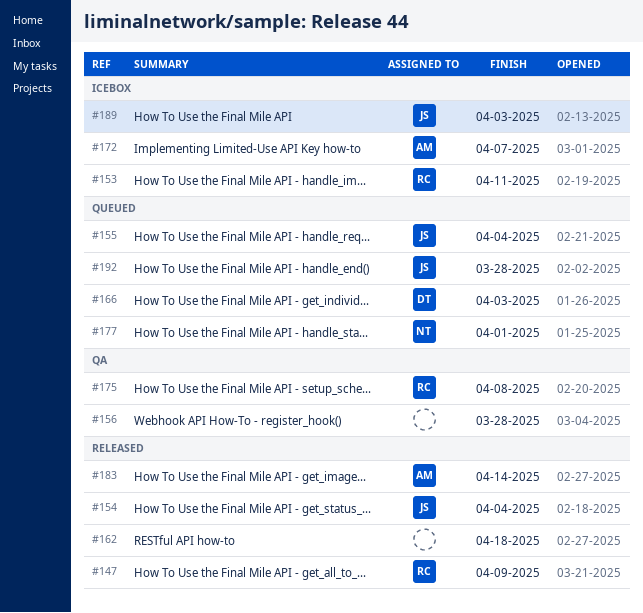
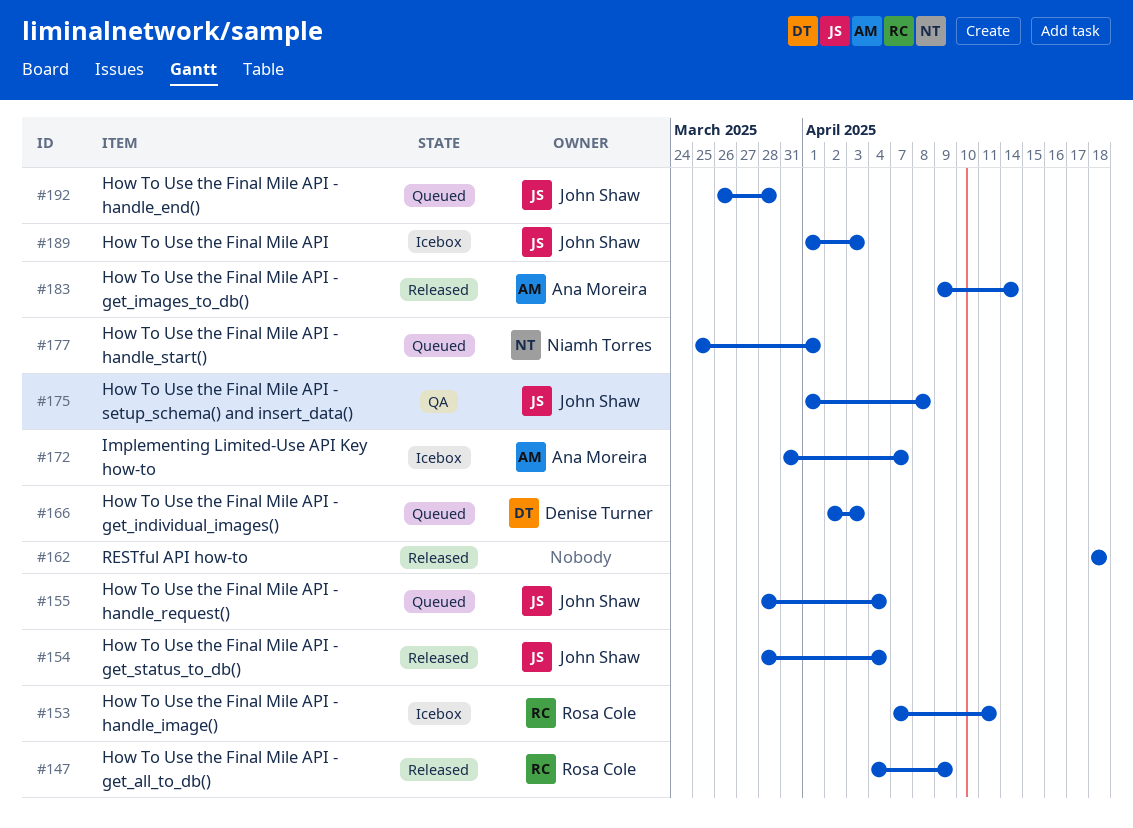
#156: present -> none
#175, owner: Rosa Cole -> John Shaw

